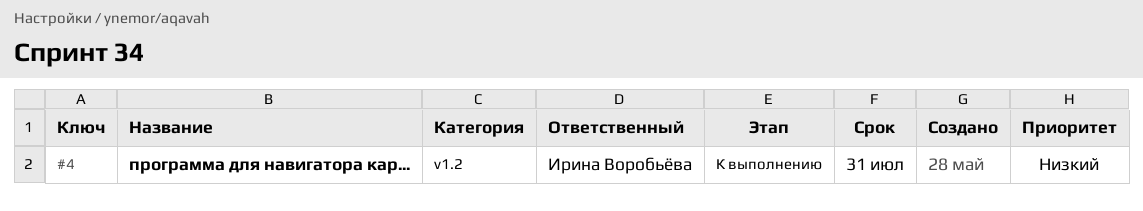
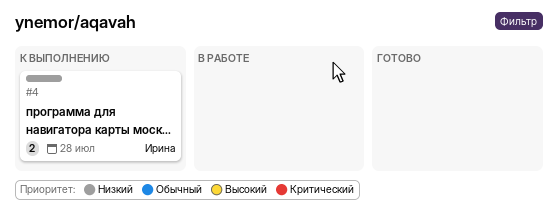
#4, due: Jul 31 -> Jul 28

